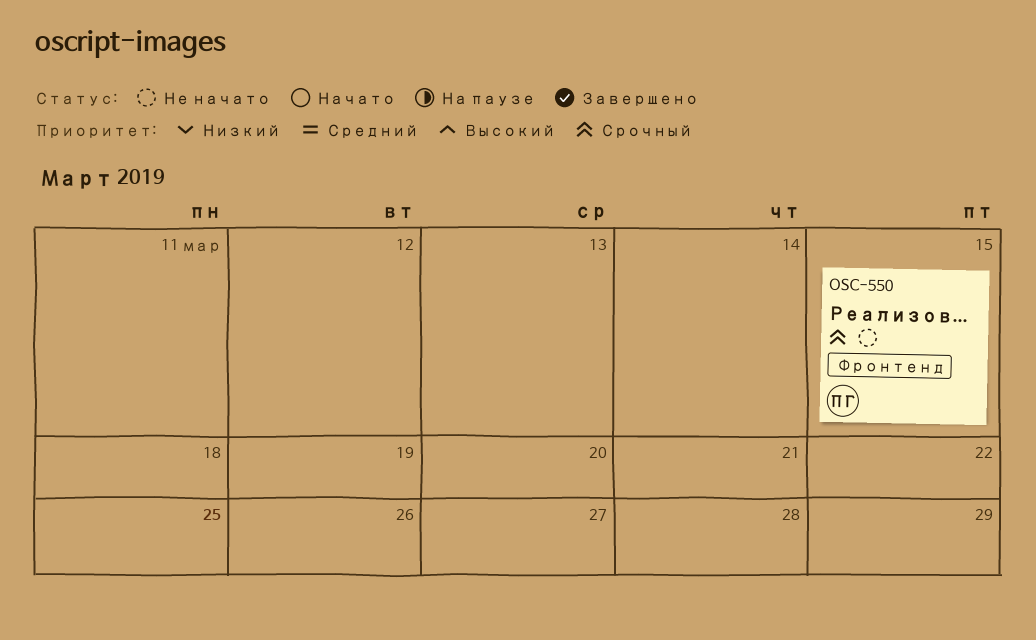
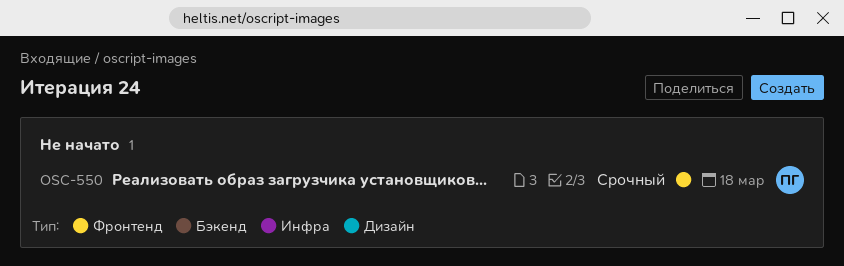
OSC-550, due: Mar 15 -> Mar 18

